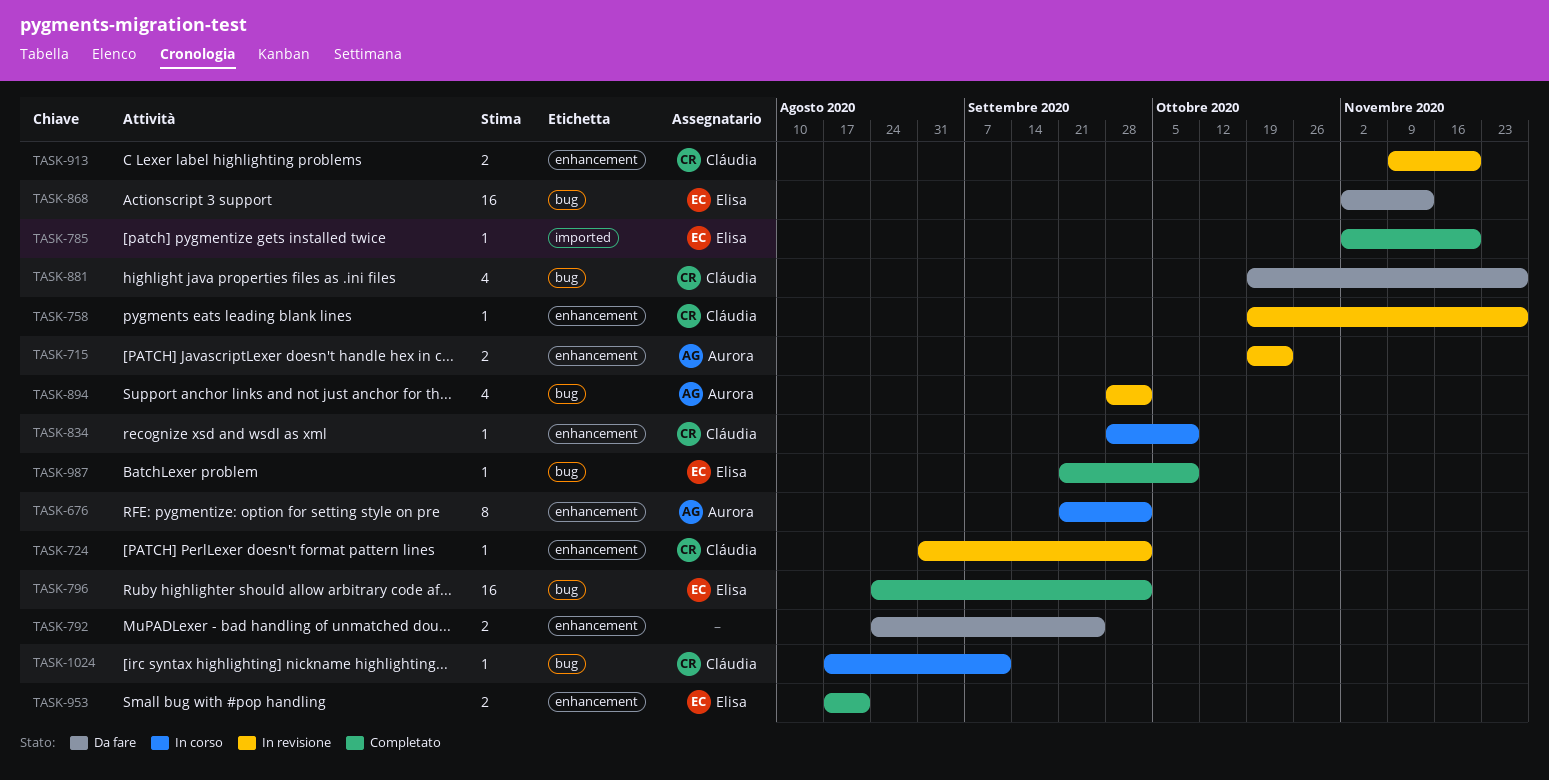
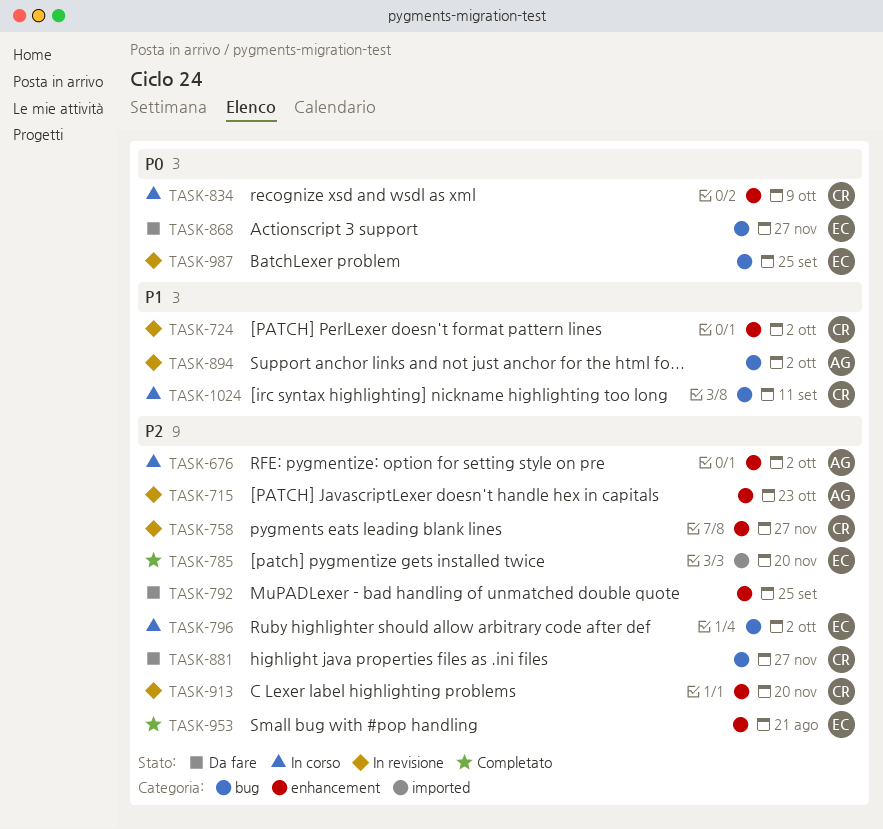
TASK-796, status: Completato -> In corso
TASK-868, due: Nov 13 -> Nov 27
TASK-987, status: Completato -> In revisione
TASK-987, due: Oct 9 -> Sep 25

